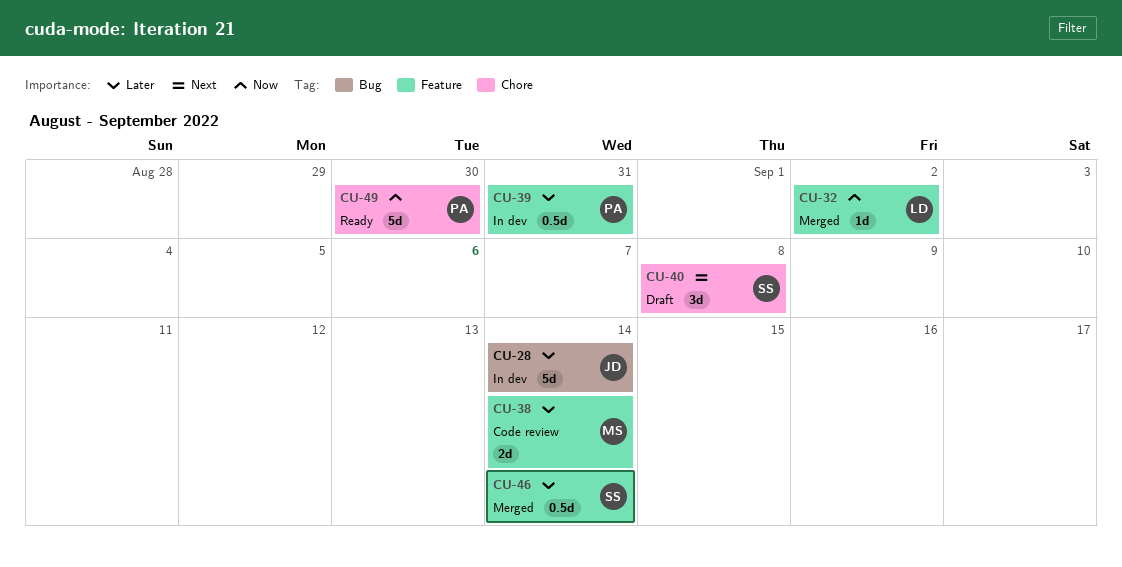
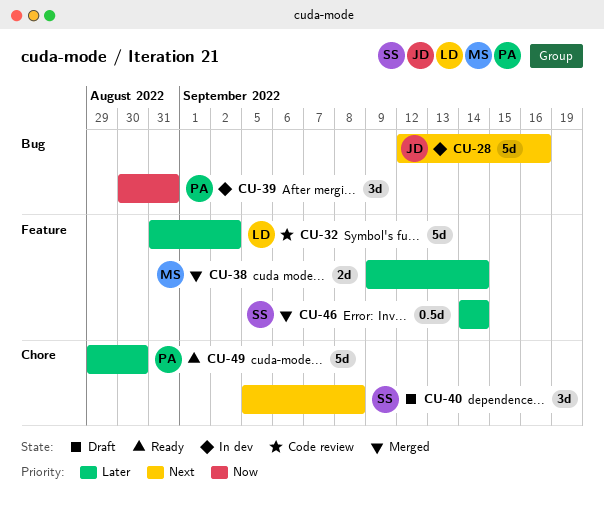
CU-28, priority: Later -> Next
CU-28, due: Sep 14 -> Sep 16
CU-32, status: Merged -> Code review
CU-32, priority: Now -> Later
CU-32, estimate: 1d -> 5d
CU-38, status: Code review -> Merged
CU-39, priority: Later -> Now
CU-39, label: Feature -> Bug
CU-39, estimate: 0.5d -> 3d
CU-49, priority: Now -> Later

